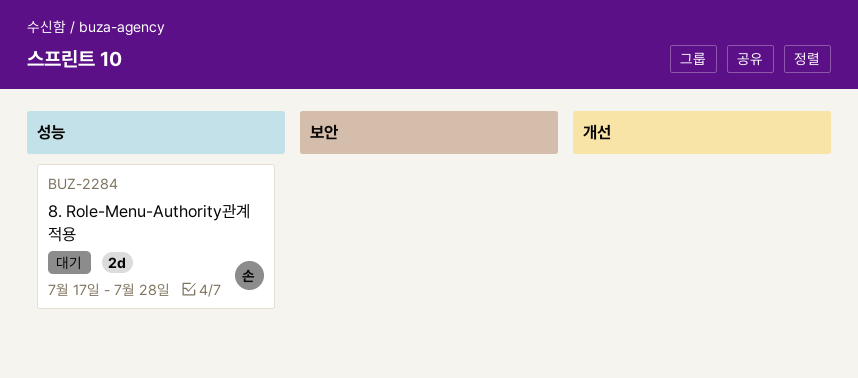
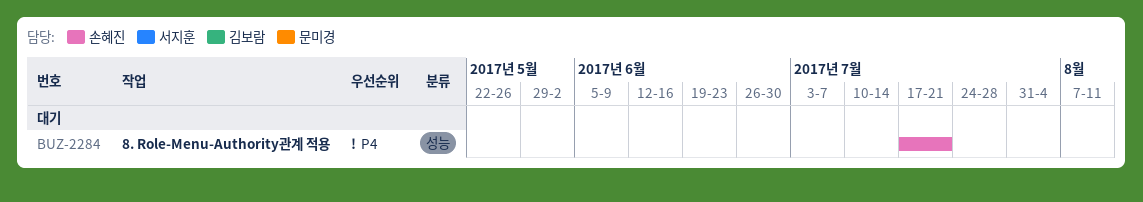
BUZ-2284, due: Jul 28 -> Jul 21

